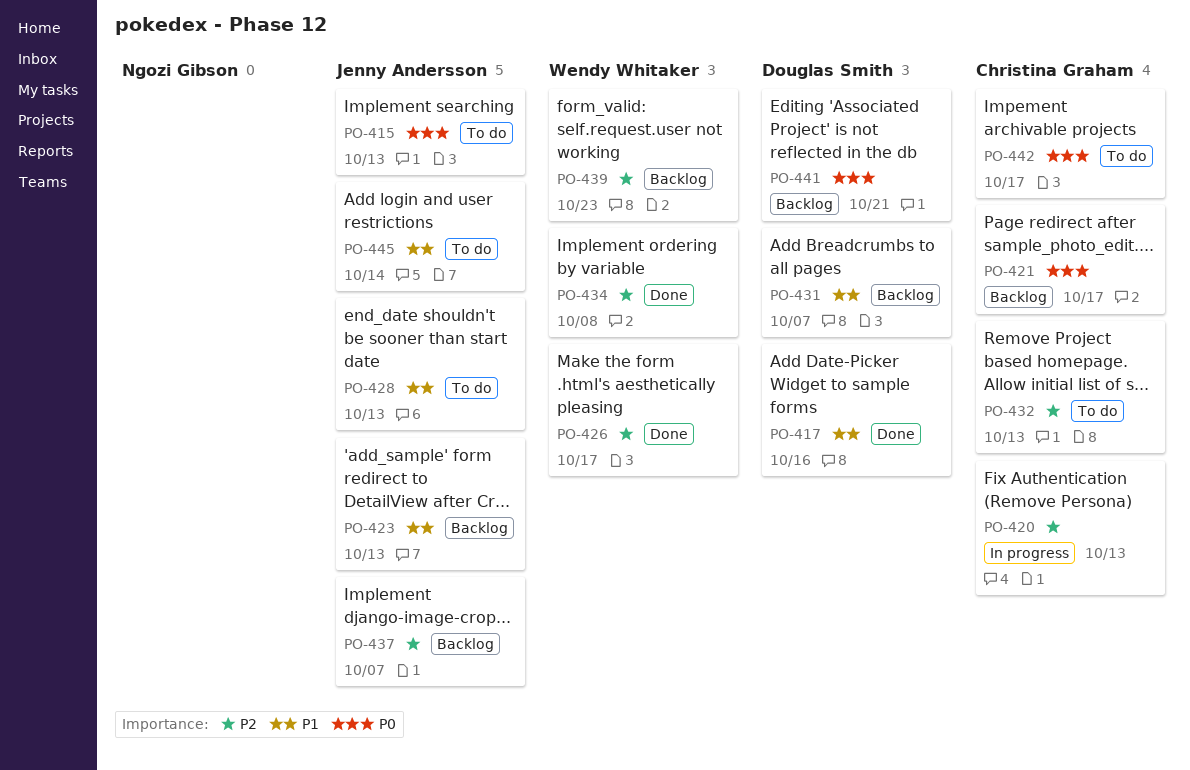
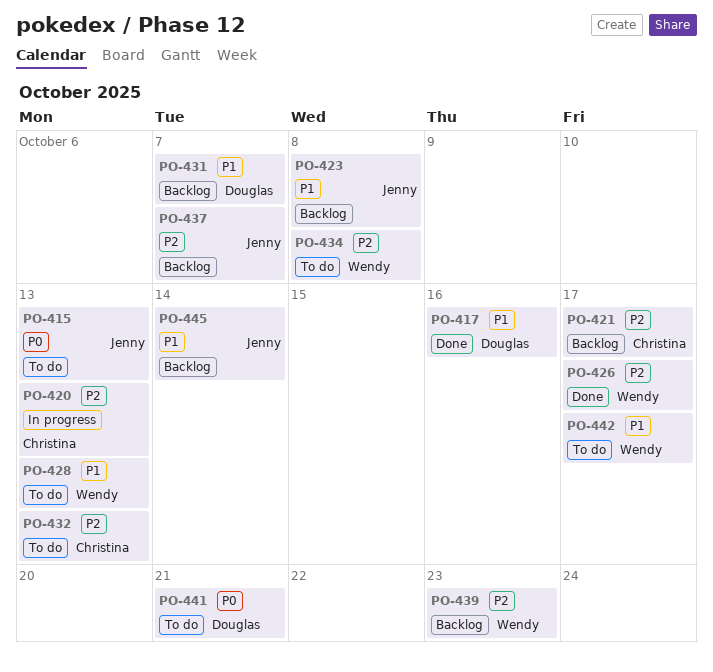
PO-421, priority: P0 -> P2
PO-423, due: Oct 13 -> Oct 8
PO-428, owner: Jenny Andersson -> Wendy Whitaker
PO-434, status: Done -> To do
PO-441, status: Backlog -> To do
PO-442, owner: Christina Graham -> Wendy Whitaker
PO-442, priority: P0 -> P1
PO-445, status: To do -> Backlog

